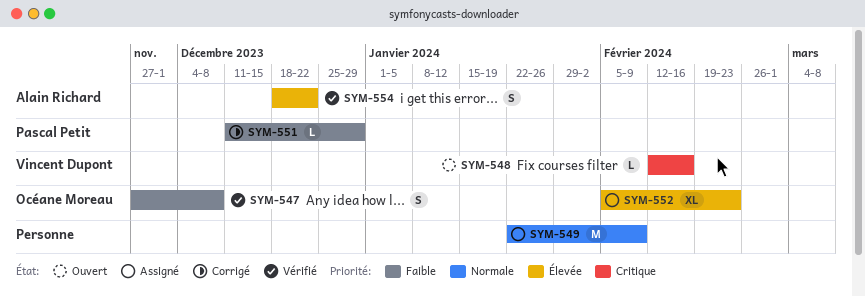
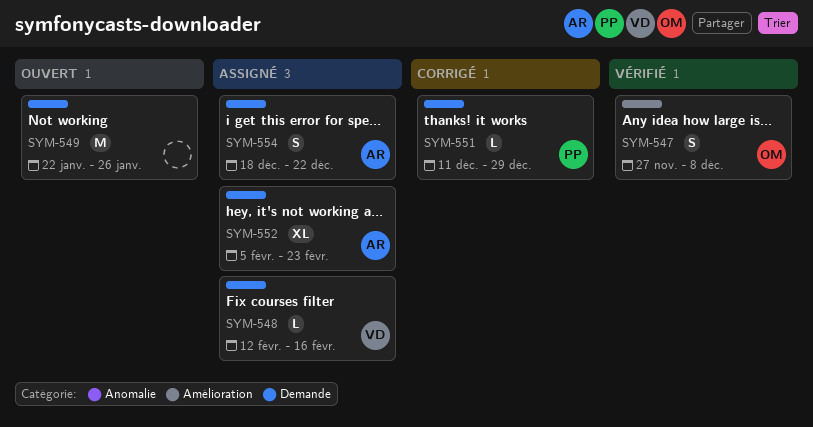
SYM-548, status: Ouvert -> Assigné
SYM-549, status: Assigné -> Ouvert
SYM-549, due: Feb 9 -> Jan 26
SYM-552, owner: Océane Moreau -> Alain Richard
SYM-554, status: Vérifié -> Assigné

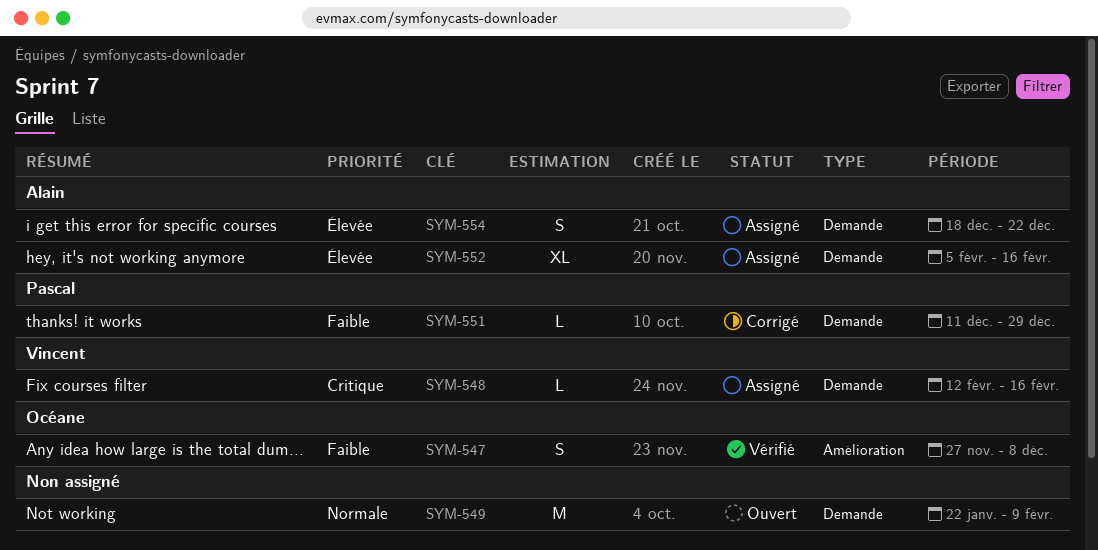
SYM-549, due: Jan 26 -> Feb 9
SYM-552, due: Feb 23 -> Feb 16

